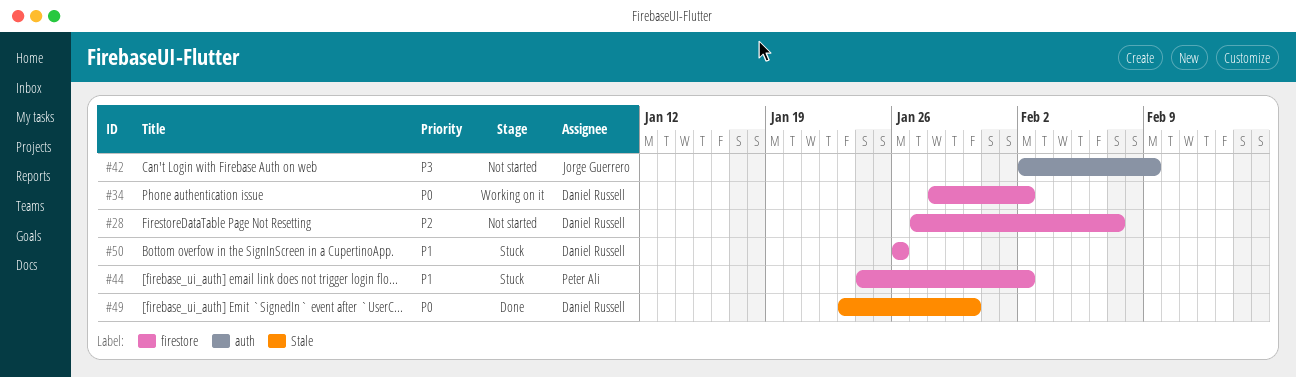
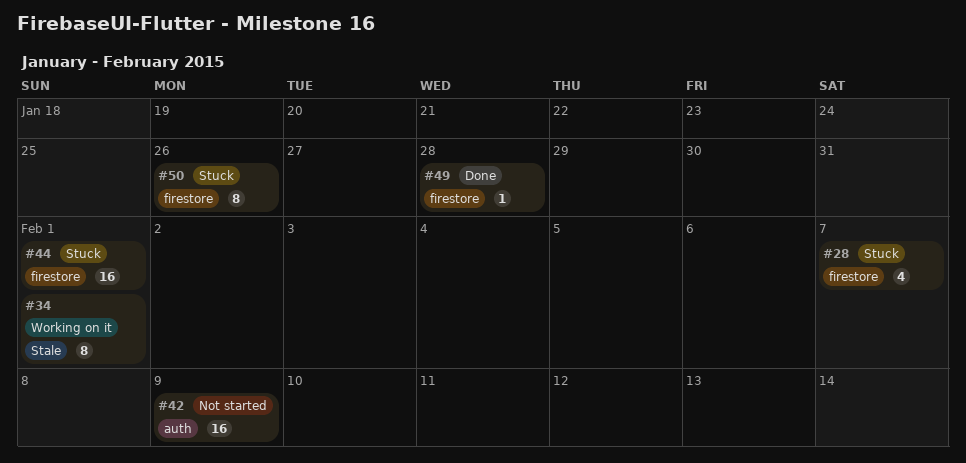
#28, status: Not started -> Stuck
#34, label: firestore -> Stale
#34, due: Feb 2 -> Feb 1
#44, due: Feb 2 -> Feb 1
#49, label: Stale -> firestore
#49, due: Jan 30 -> Jan 28

